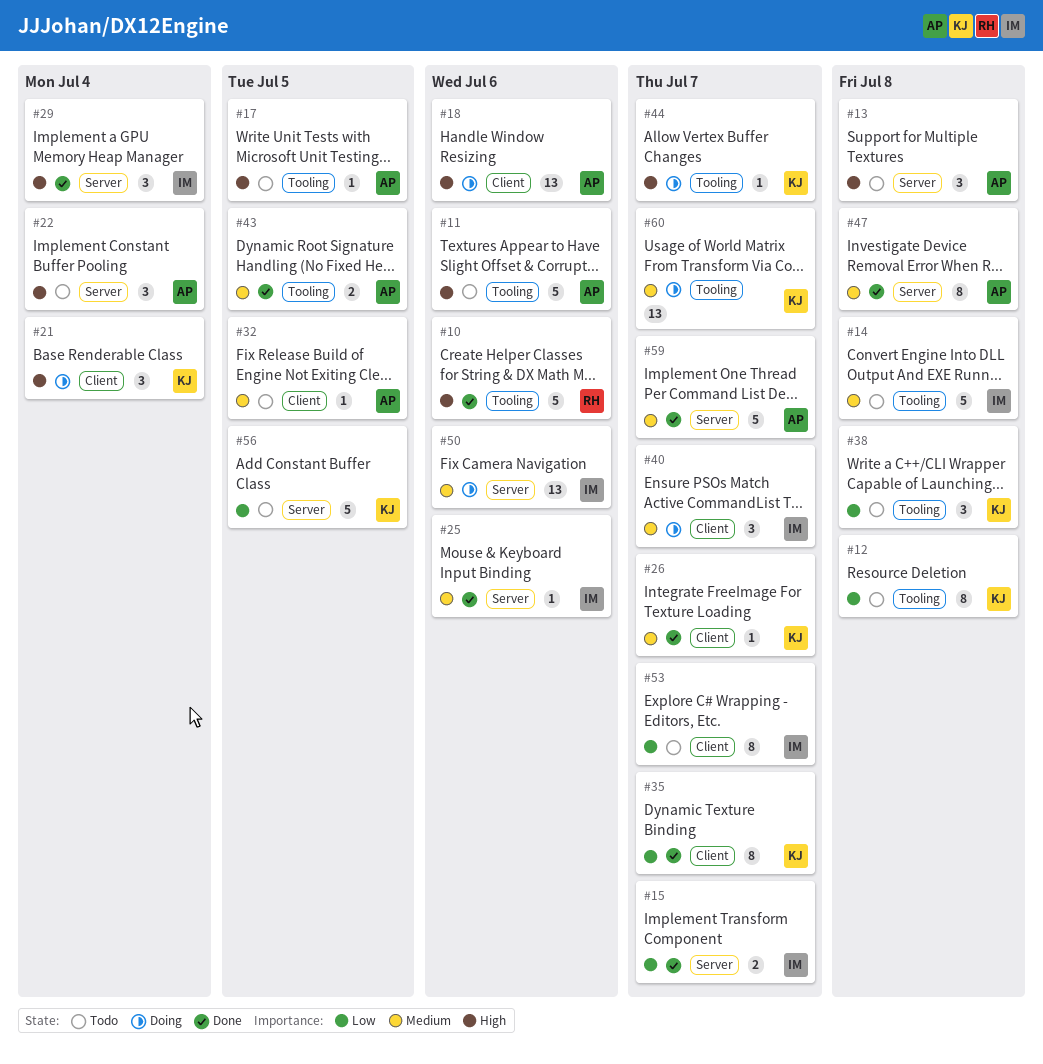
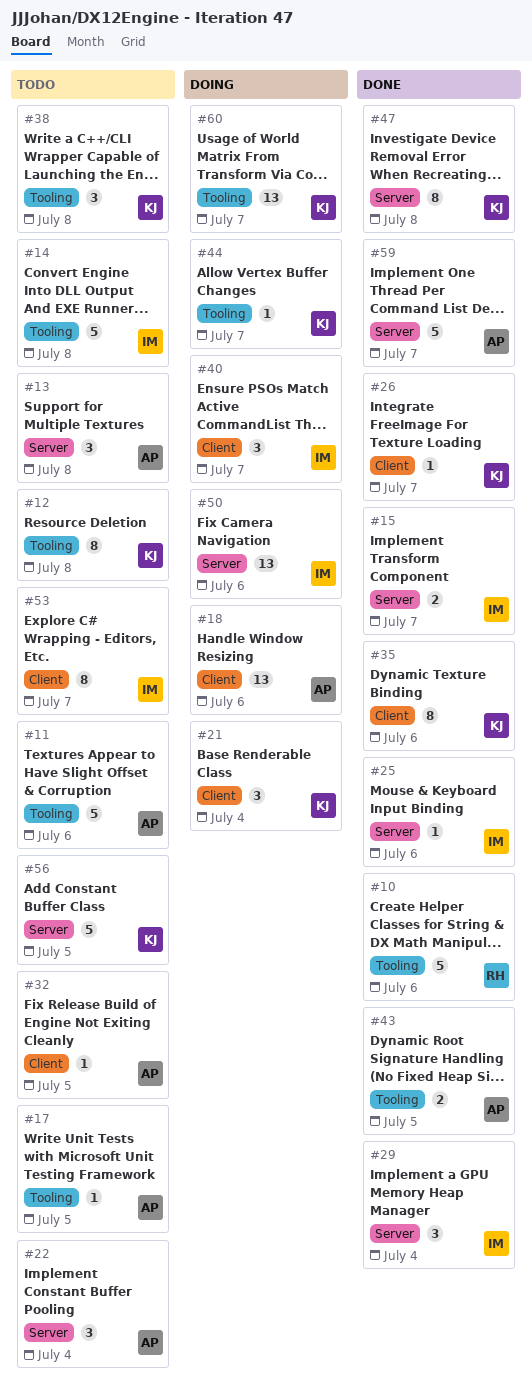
#35, due: Jul 7 -> Jul 6
#47, owner: AP -> KJ

